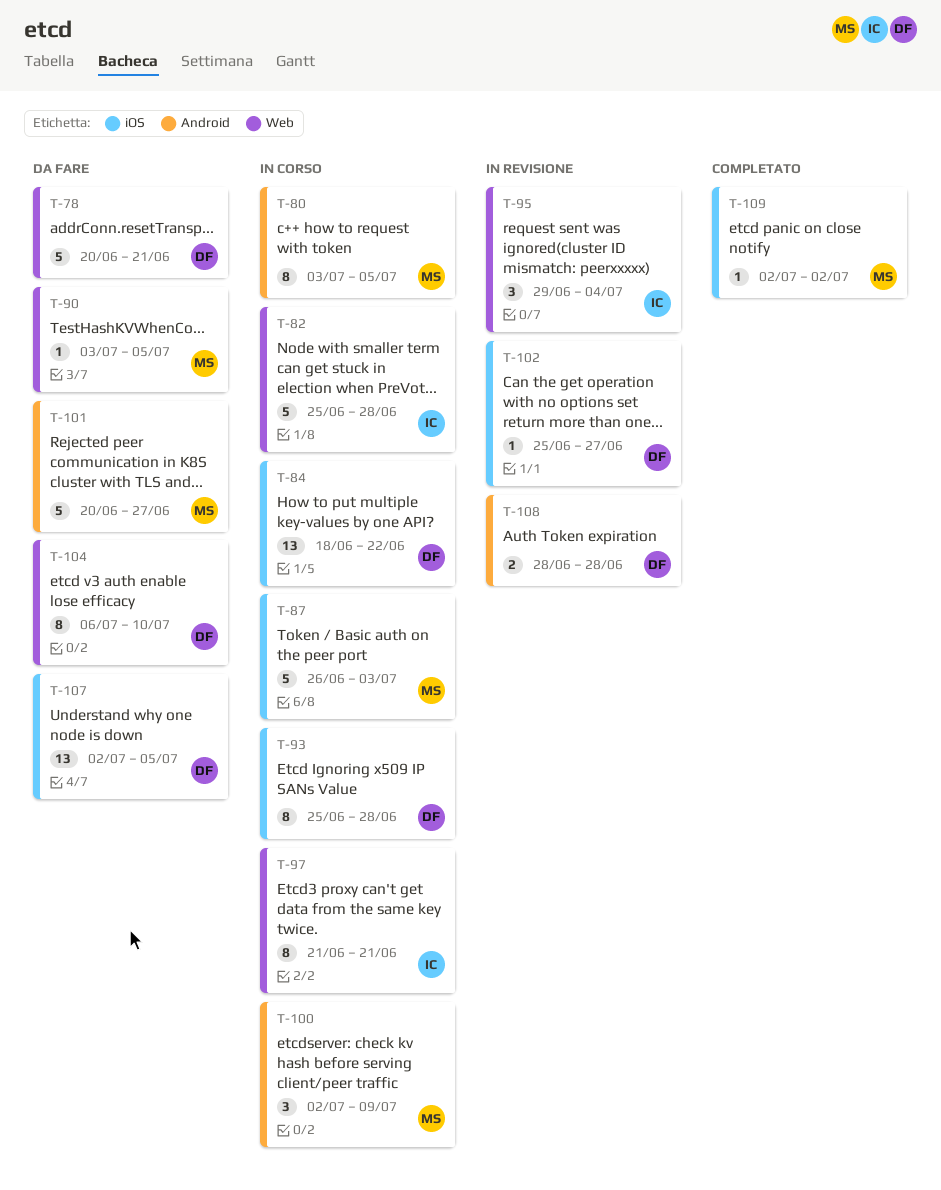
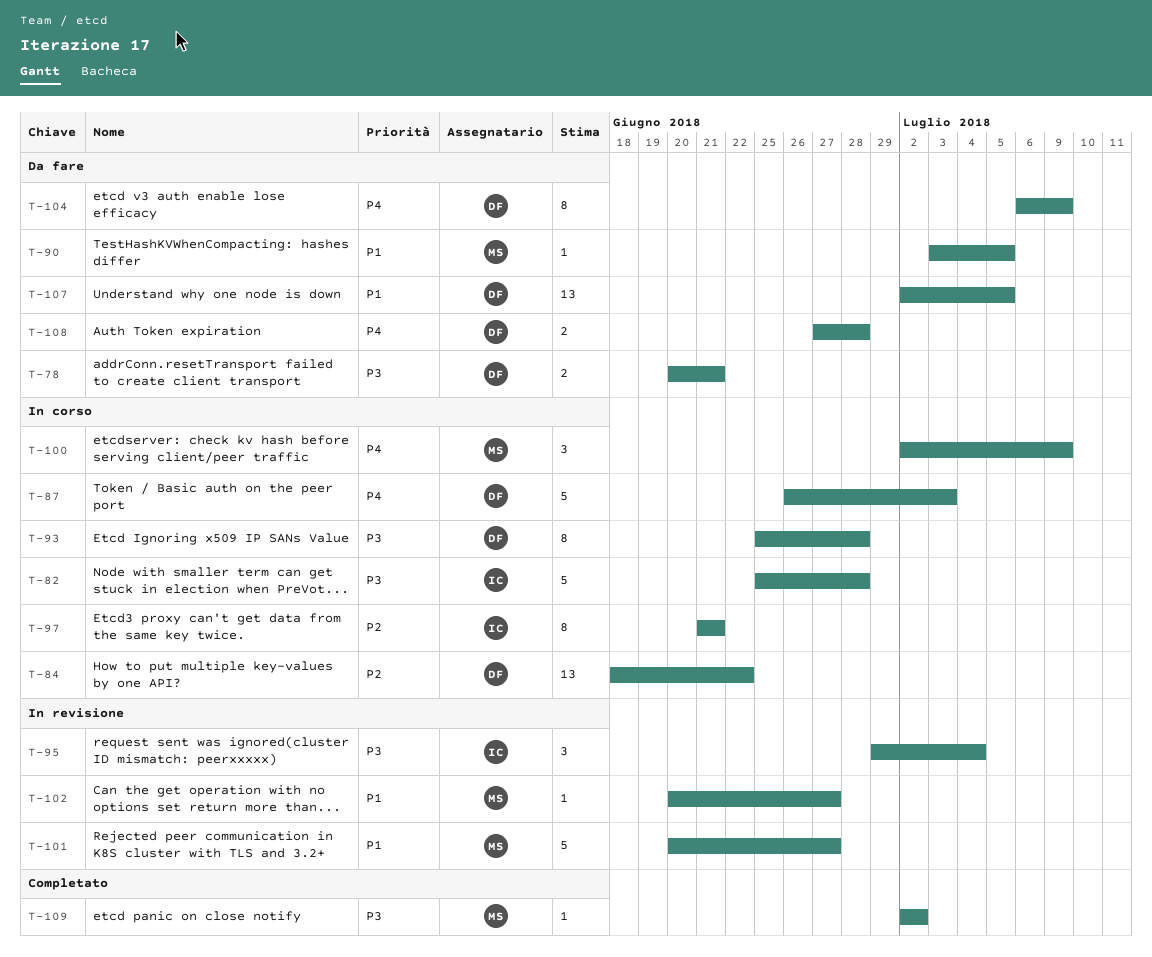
T-78, estimate: 5 -> 2
T-80: present -> none
T-87, owner: MS -> DF
T-101, status: Da fare -> In revisione
T-102, owner: DF -> MS
T-102, start: Jun 25 -> Jun 20
T-104, due: Jul 10 -> Jul 9
T-108, status: In revisione -> Da fare
T-108, start: Jun 28 -> Jun 27

